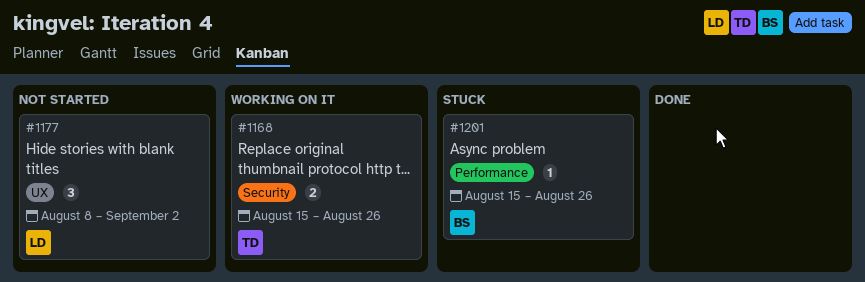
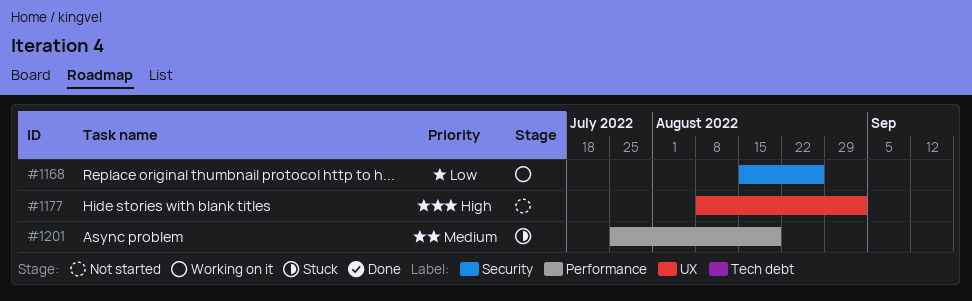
#1201, start: Aug 15 -> Jul 25
#1201, due: Aug 26 -> Aug 19

